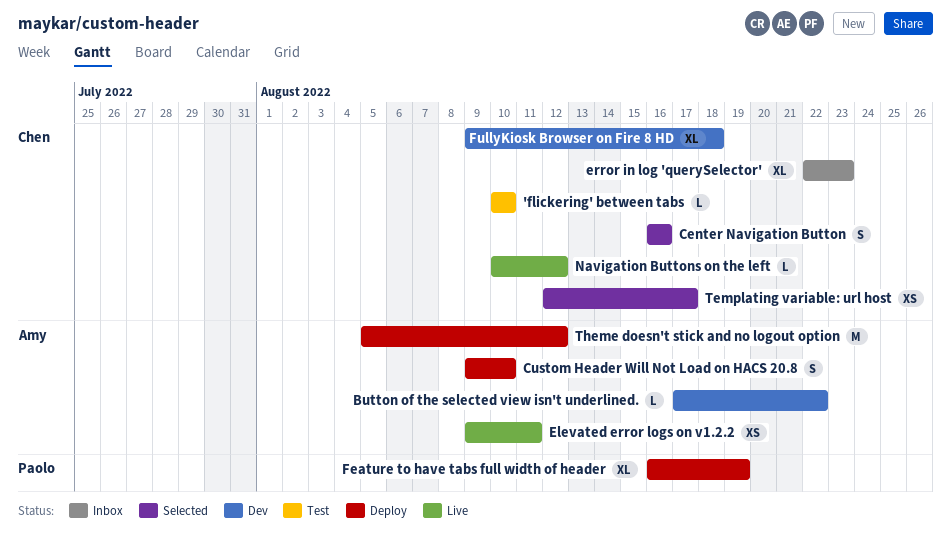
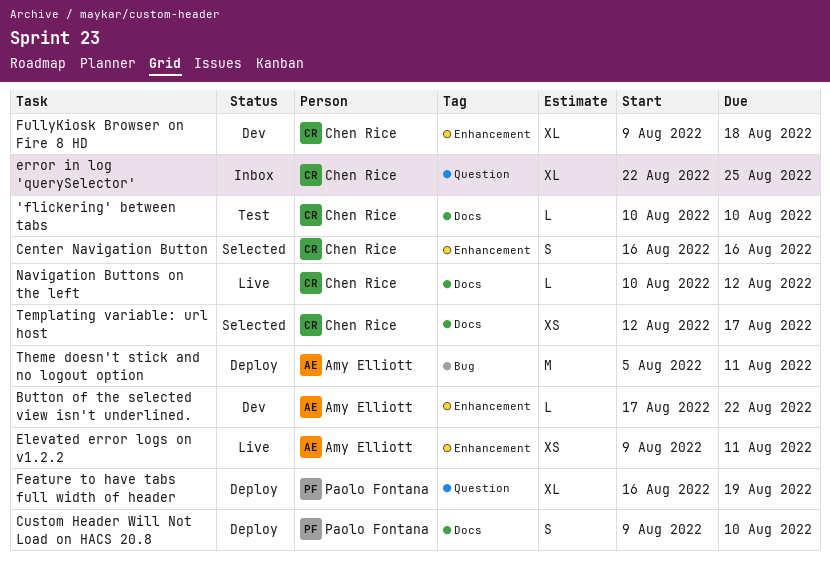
Custom Header Will Not Load on HACS 20.8, owner: Amy Elliott -> Paolo Fontana
error in log 'querySelector', due: Aug 23 -> Aug 25
Theme doesn't stick and no logout option, due: Aug 12 -> Aug 11

